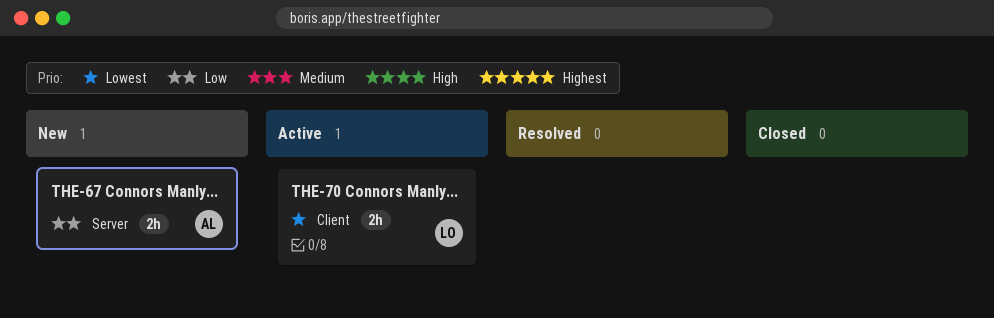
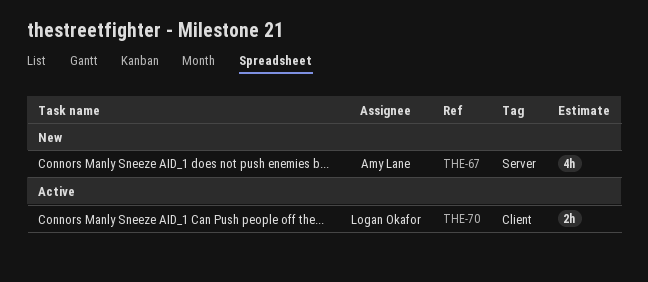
THE-67, estimate: 2h -> 4h

